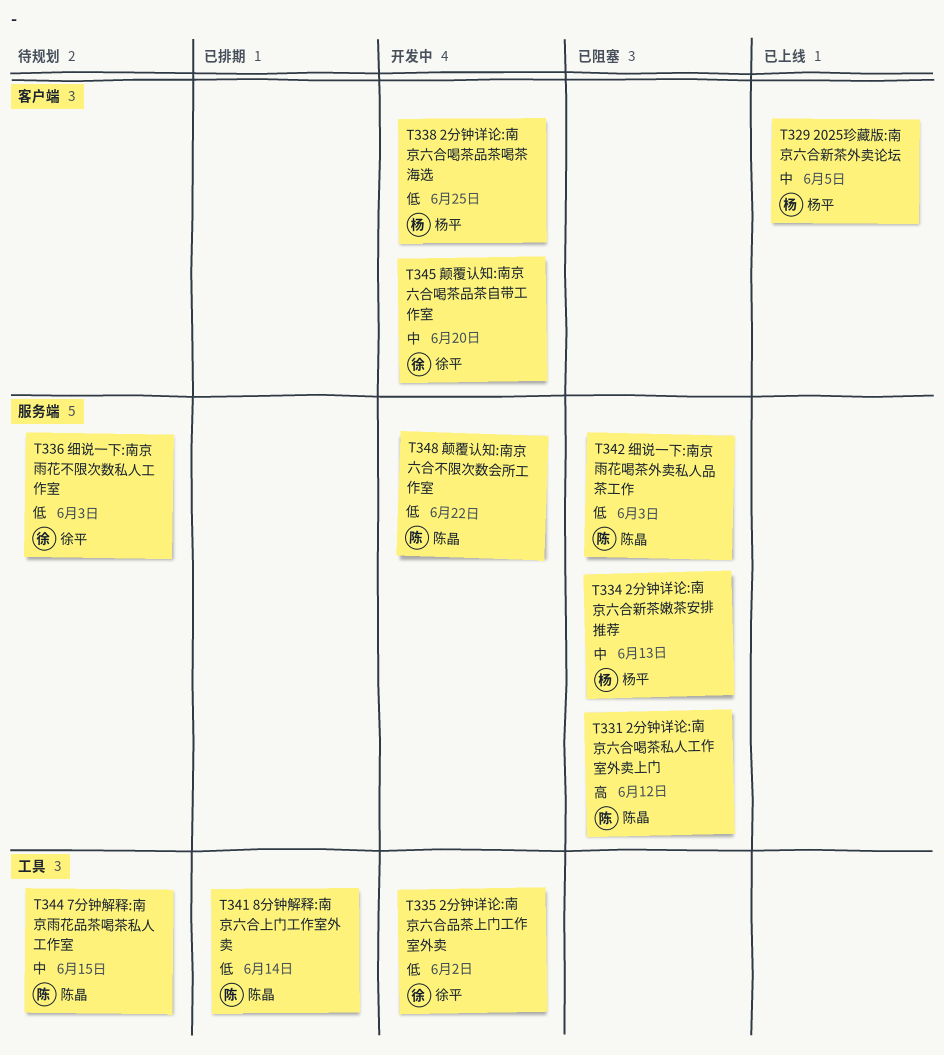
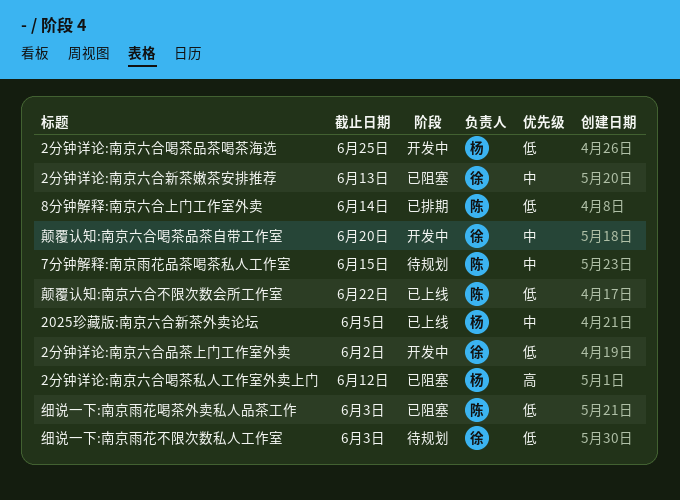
2分钟详论:南京六合喝茶私人工作室外卖上门, owner: 陈晶 -> 杨平
2分钟详论:南京六合新茶嫩茶安排推荐, owner: 杨平 -> 徐平
颠覆认知:南京六合不限次数会所工作室, status: 开发中 -> 已上线

